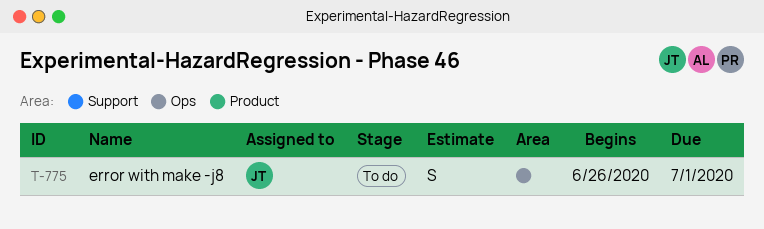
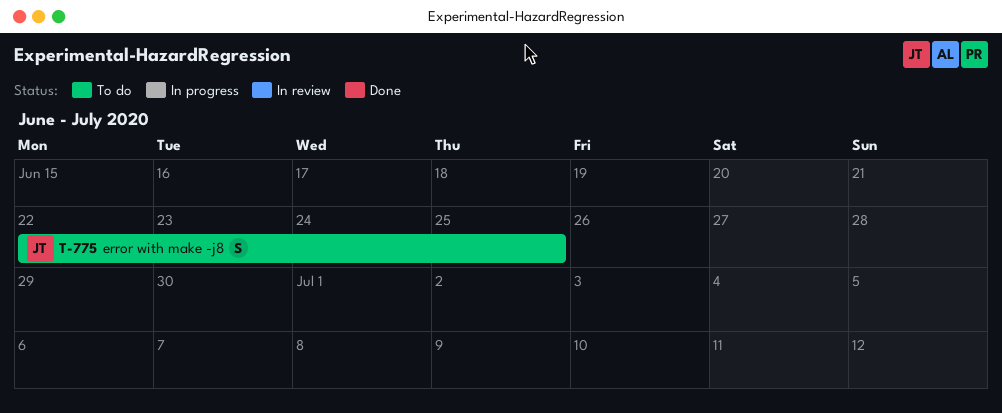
T-775, start: Jun 26 -> Jun 22
T-775, due: Jul 1 -> Jun 25

